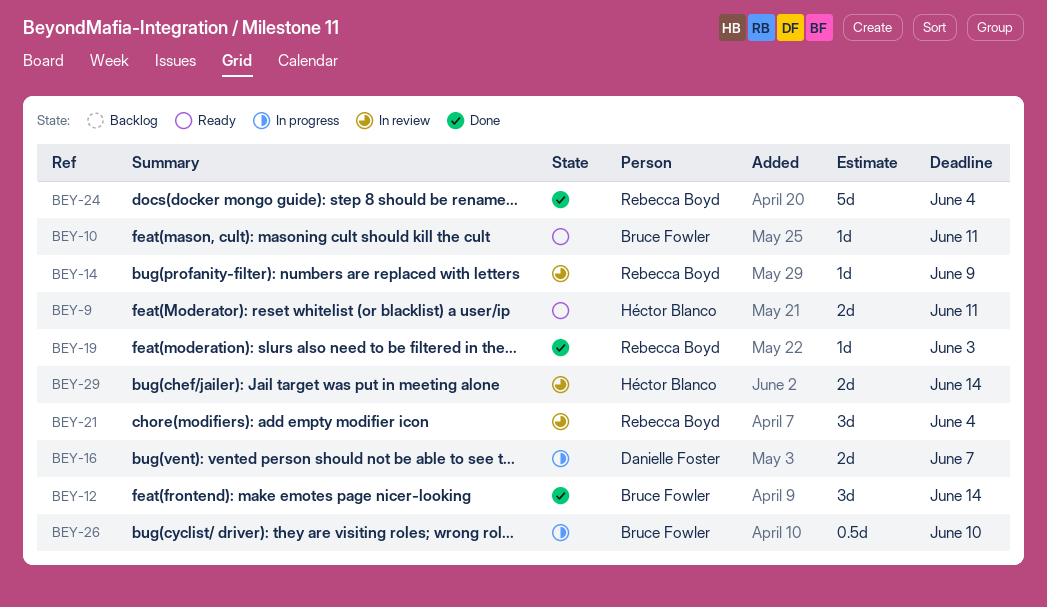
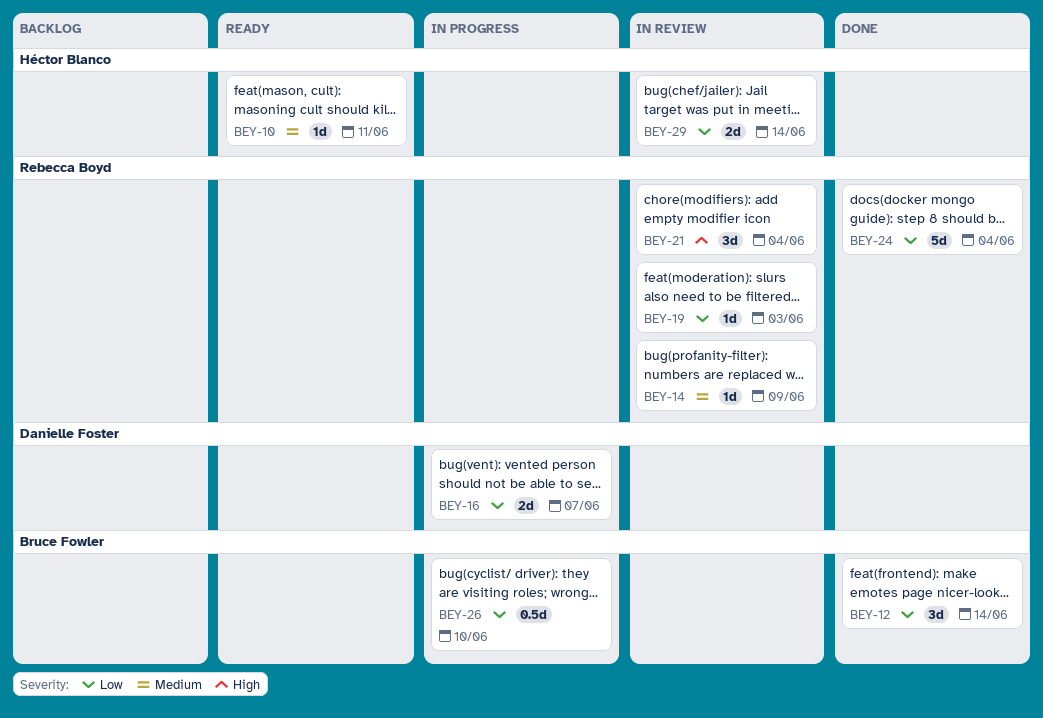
BEY-9: present -> none
BEY-10, owner: Bruce Fowler -> Héctor Blanco
BEY-19, status: Done -> In review

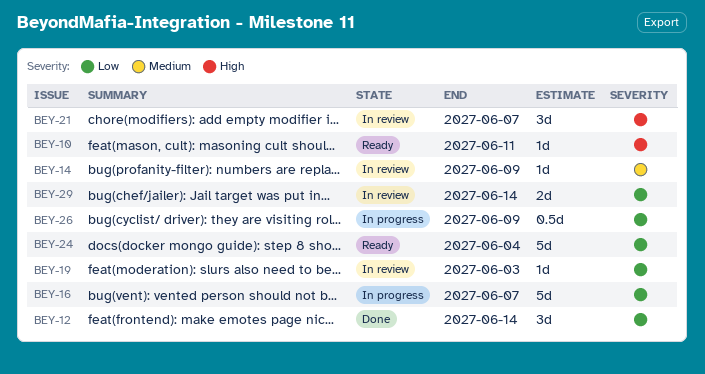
BEY-10, priority: Medium -> High
BEY-16, estimate: 2d -> 5d
BEY-21, due: Jun 4 -> Jun 7
BEY-24, status: Done -> Ready
BEY-26, due: Jun 10 -> Jun 9

